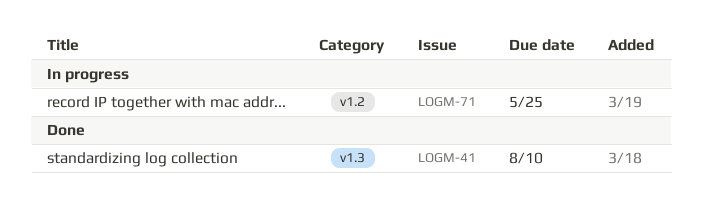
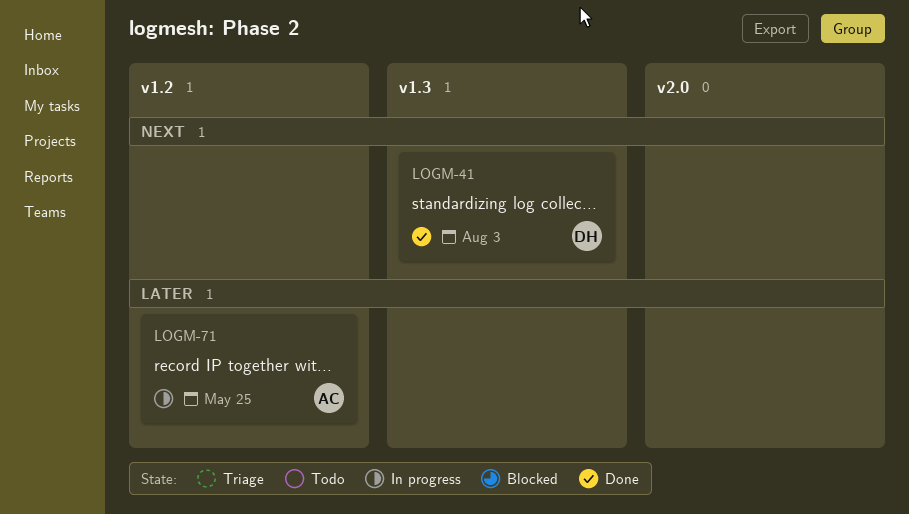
LOGM-41, due: Aug 10 -> Aug 3

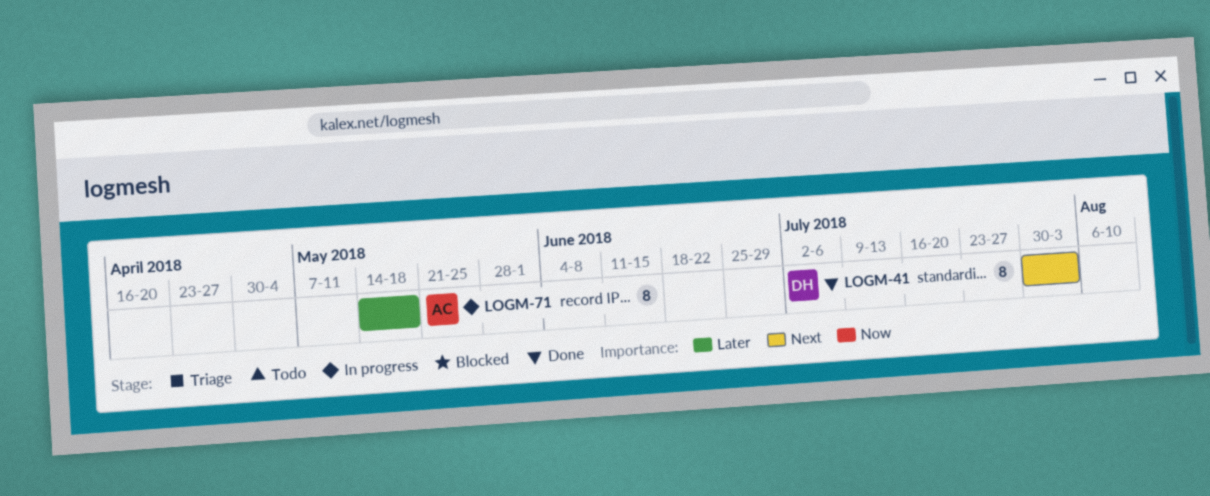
LOGM-71, due: May 25 -> May 18

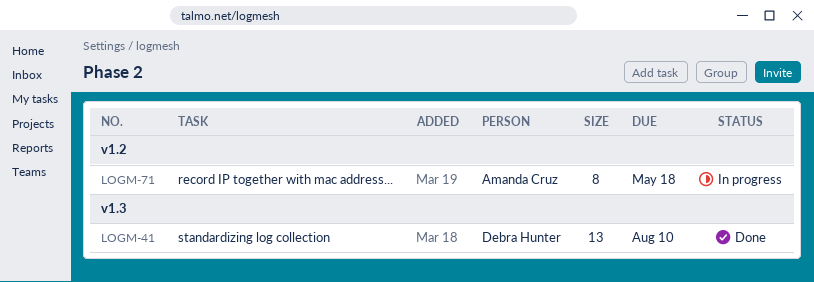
LOGM-41, estimate: 8 -> 13
LOGM-41, due: Aug 3 -> Aug 10

